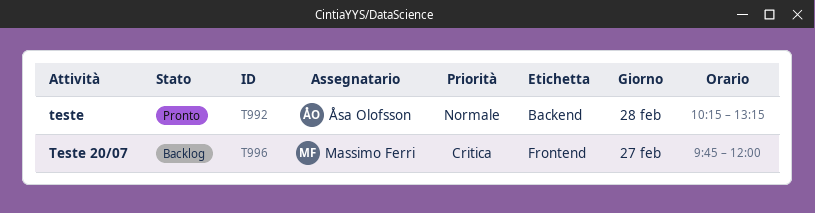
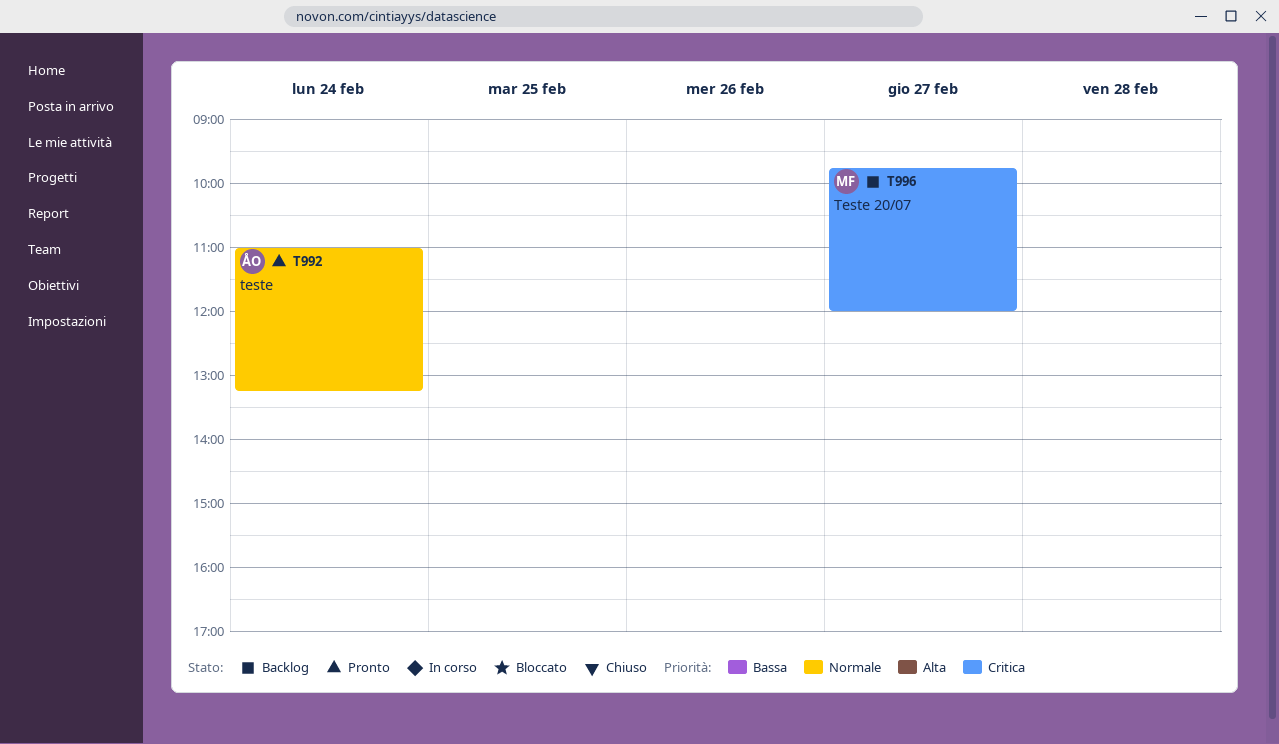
T992, day: Feb 28 -> Feb 24
T992, begins: 10:15 -> 11:00

